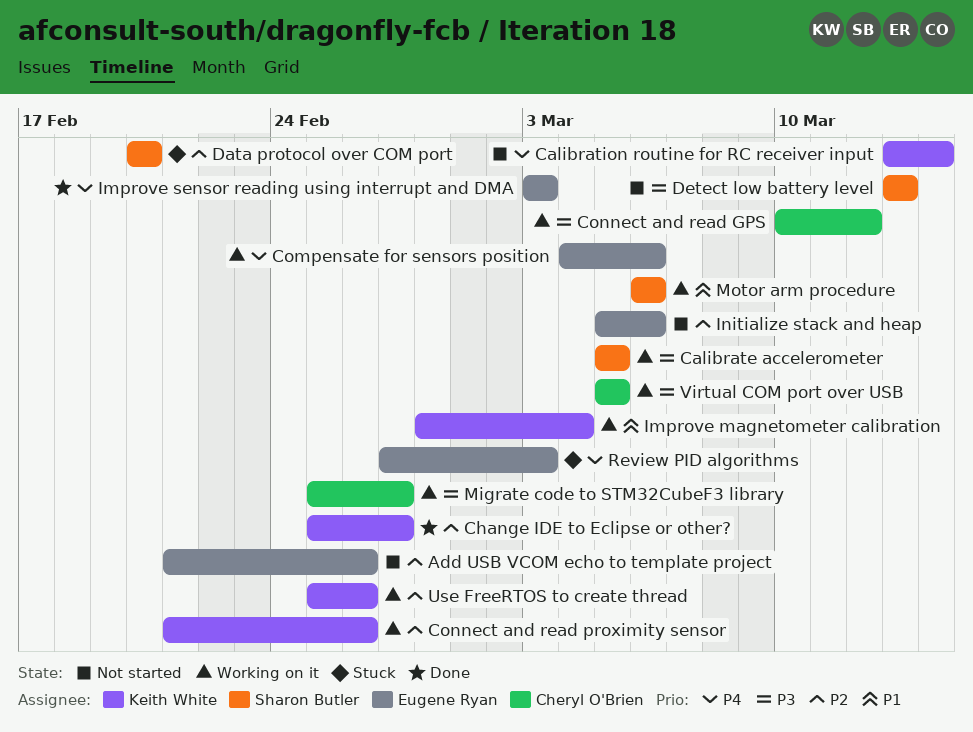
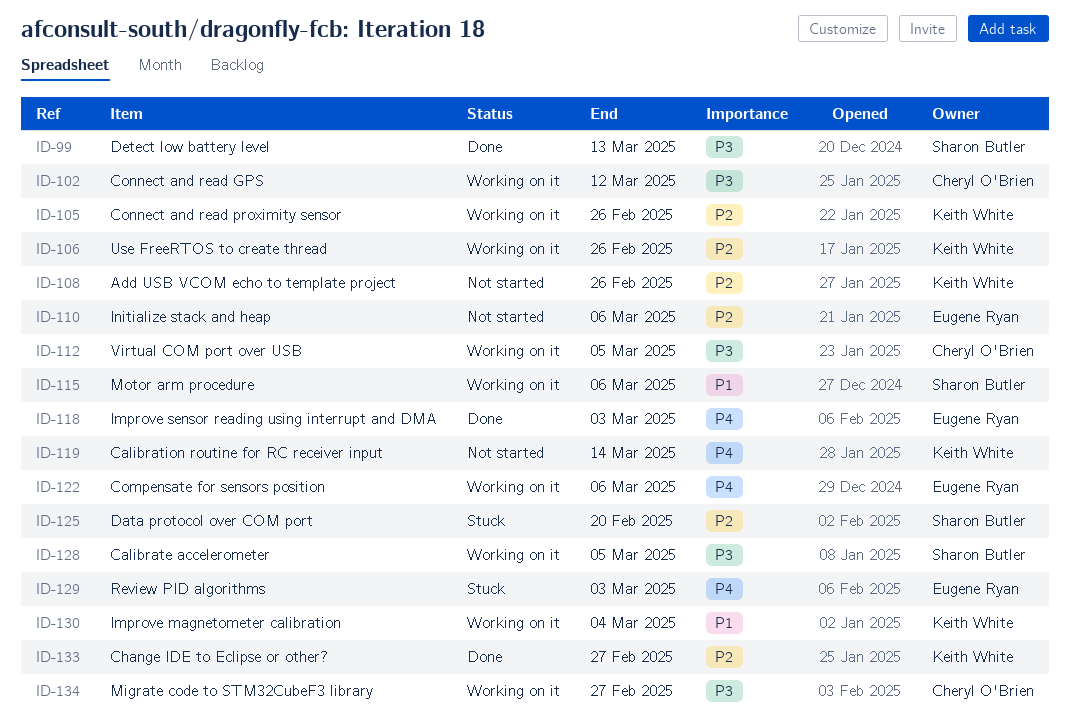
Add USB VCOM echo to template project, owner: Eugene Ryan -> Keith White
Detect low battery level, status: Not started -> Done

